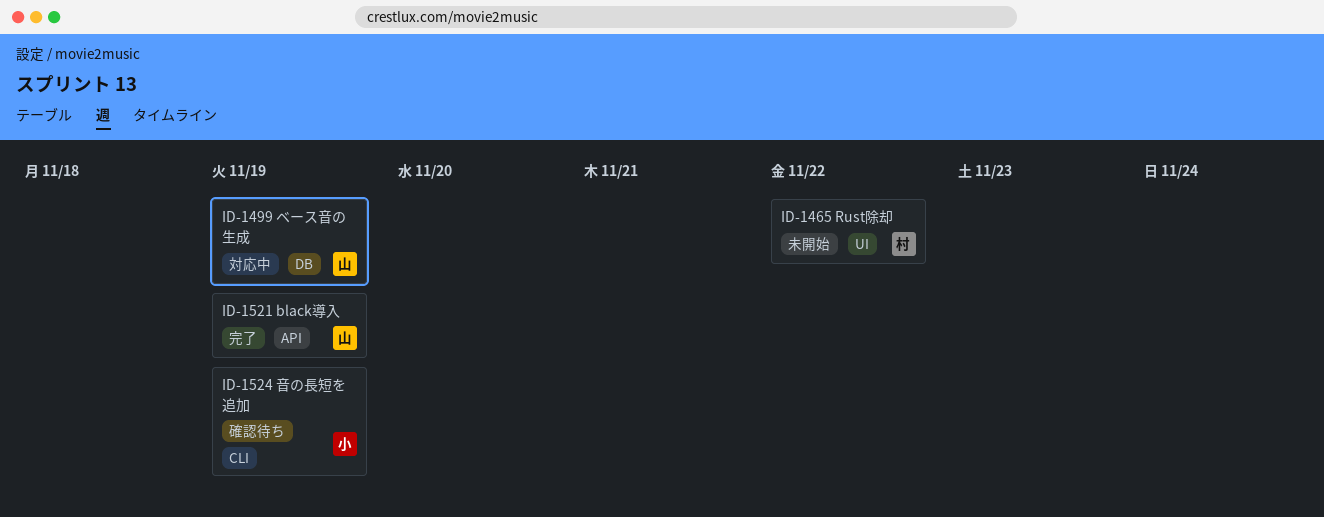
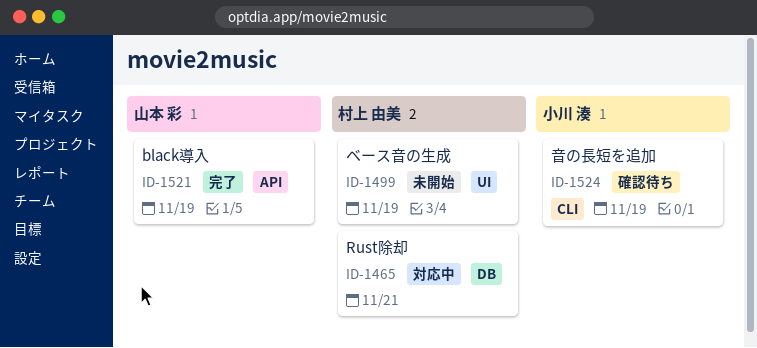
ID-1465, status: 未開始 -> 対応中
ID-1465, label: UI -> DB
ID-1465, due: Nov 22 -> Nov 21
ID-1499, status: 対応中 -> 未開始
ID-1499, owner: 山本 彩 -> 村上 由美
ID-1499, label: DB -> UI

